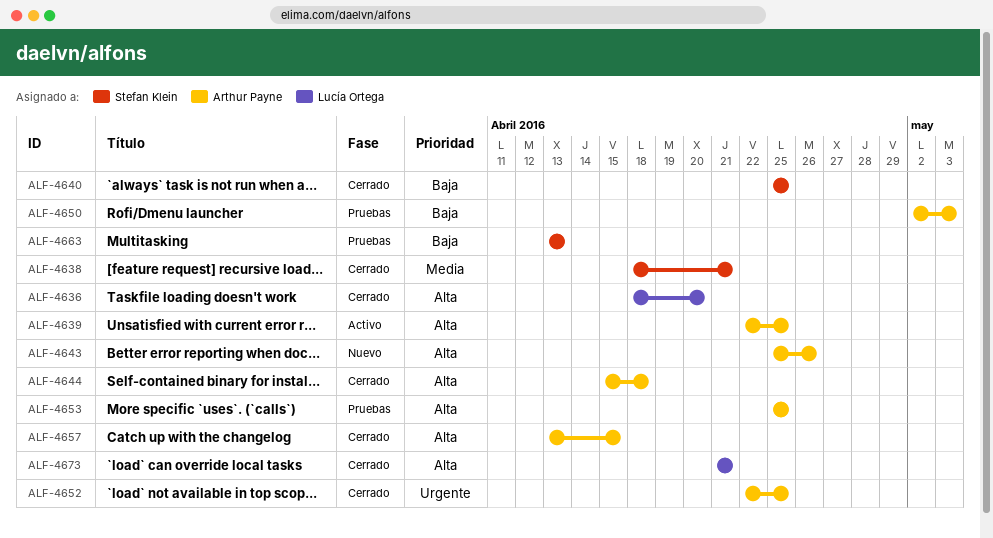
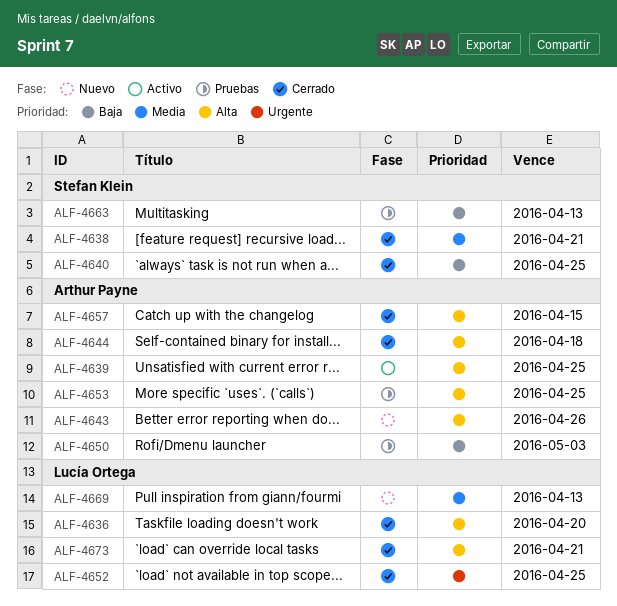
ALF-4652, owner: Arthur Payne -> Lucía Ortega
ALF-4669: none -> present

